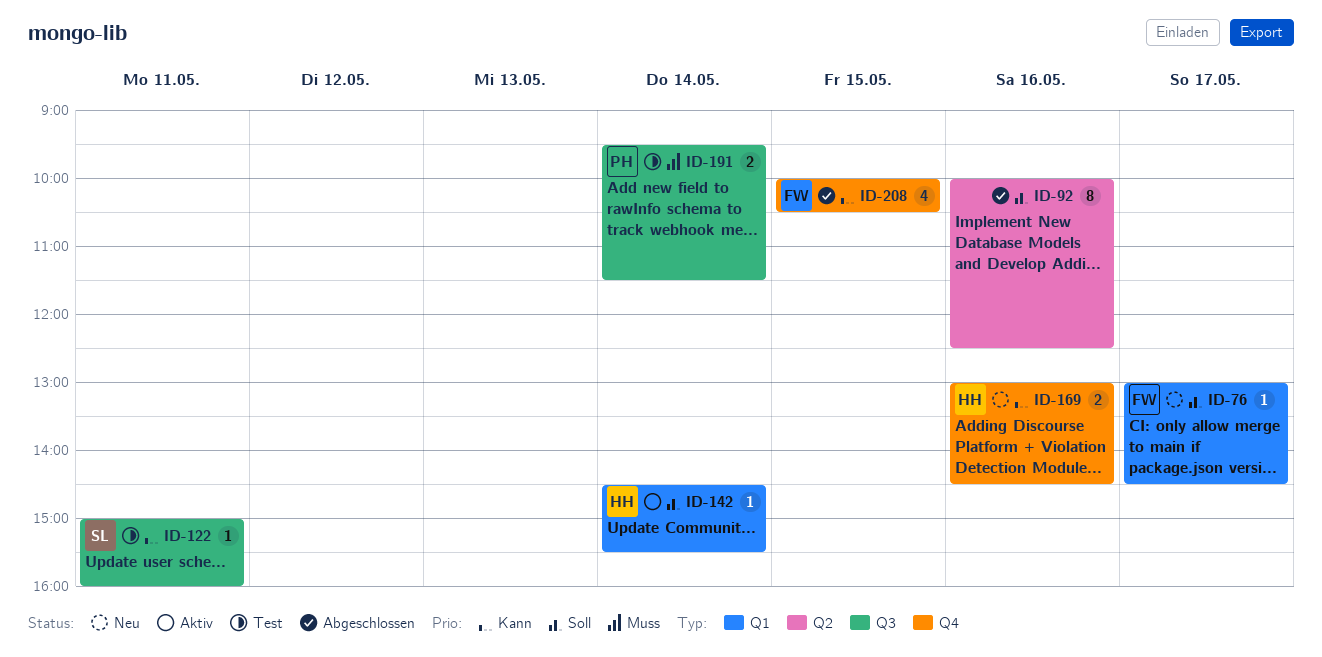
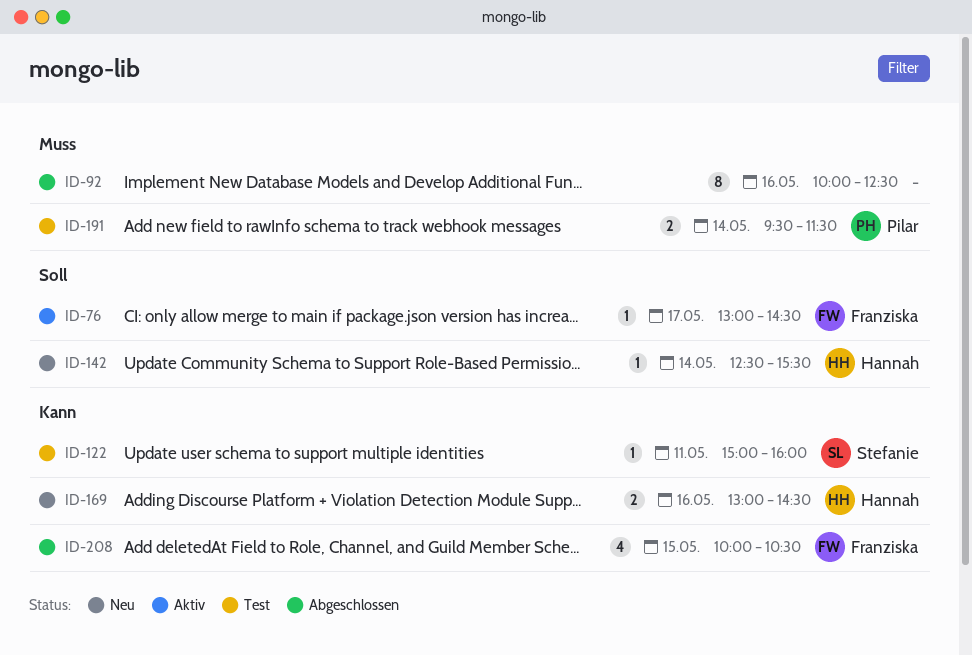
ID-76, status: Neu -> Aktiv
ID-92, priority: Soll -> Muss
ID-142, status: Aktiv -> Neu
ID-142, begins: 14:30 -> 12:30

